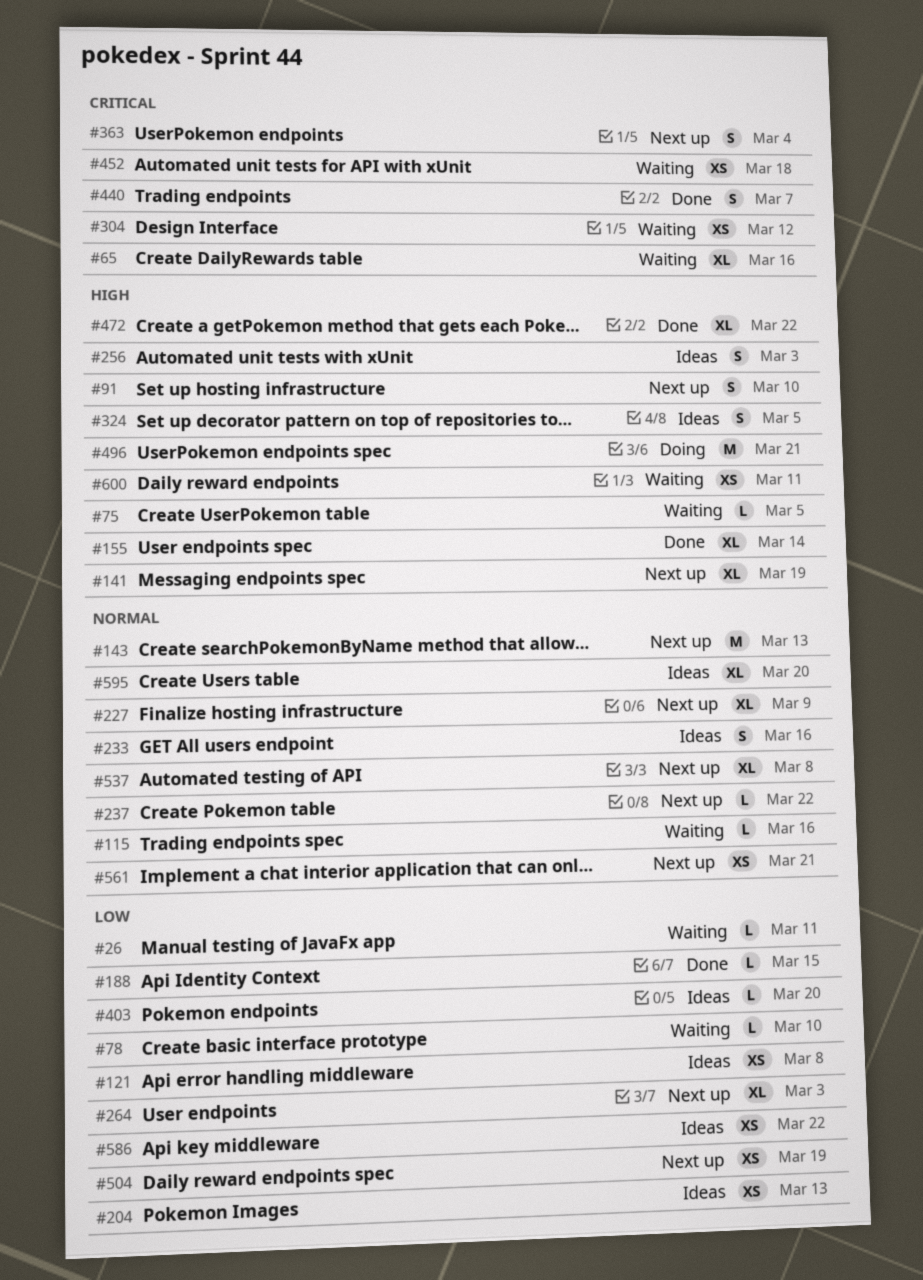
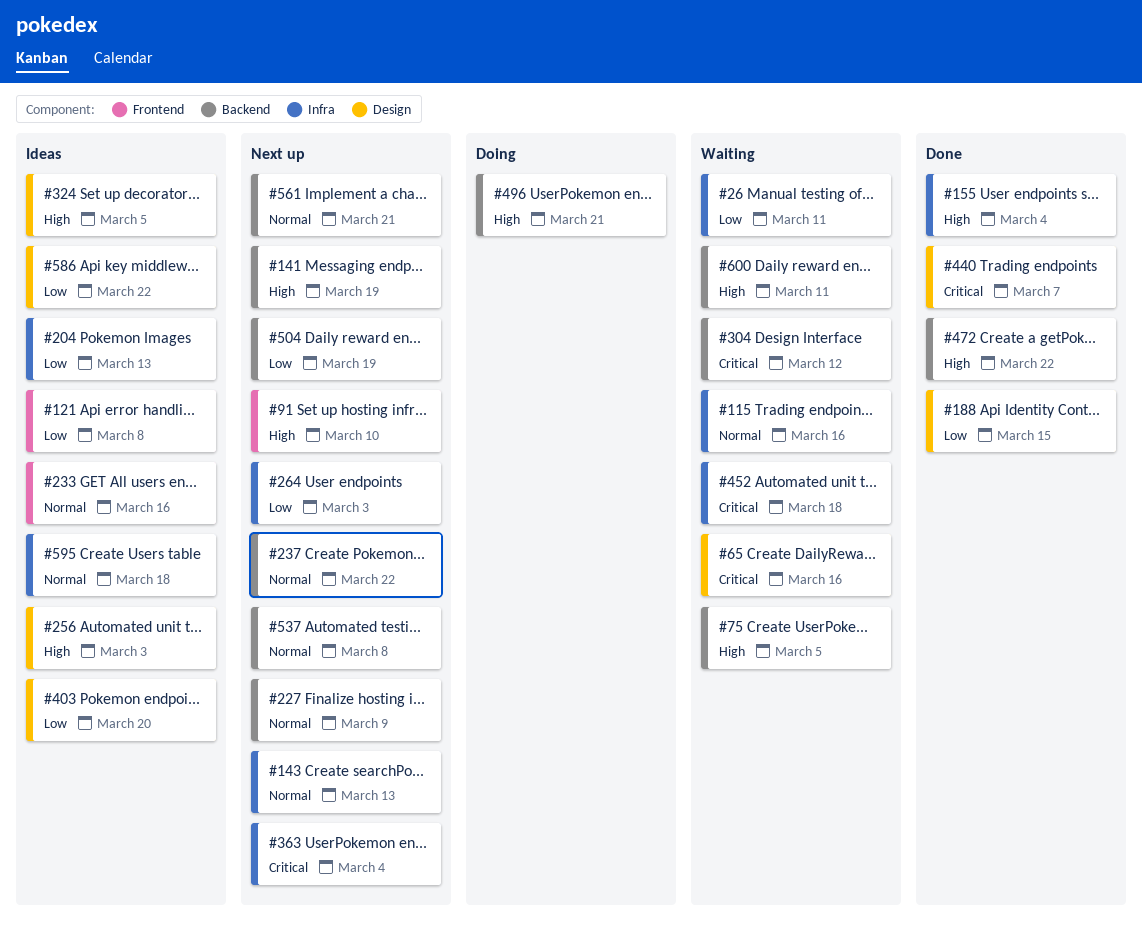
#78: present -> none
#155, due: Mar 14 -> Mar 4
#595, due: Mar 20 -> Mar 18

